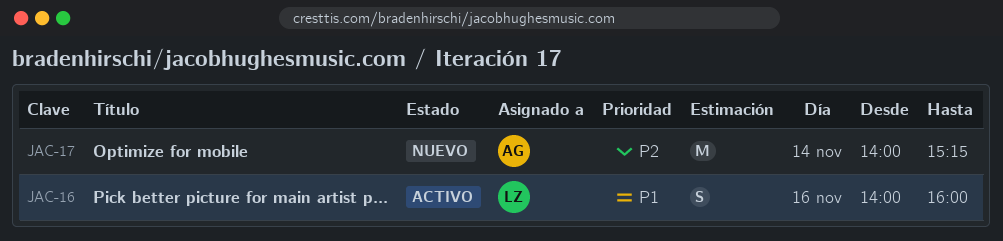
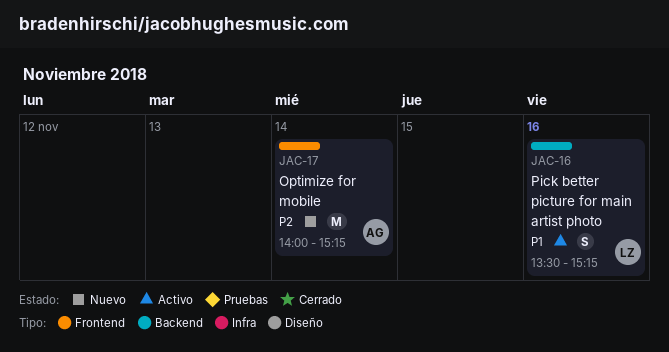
JAC-16, begins: 14:00 -> 13:30
JAC-16, ends: 16:00 -> 15:15

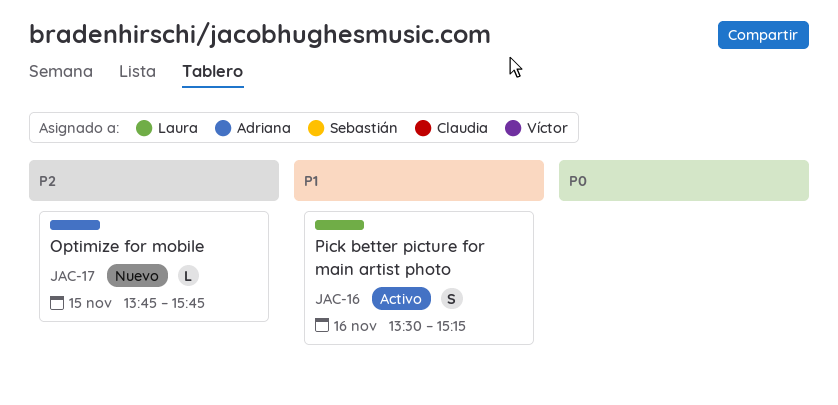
JAC-17, estimate: M -> L
JAC-17, day: Nov 14 -> Nov 15
JAC-17, begins: 14:00 -> 13:45
JAC-17, ends: 15:15 -> 15:45

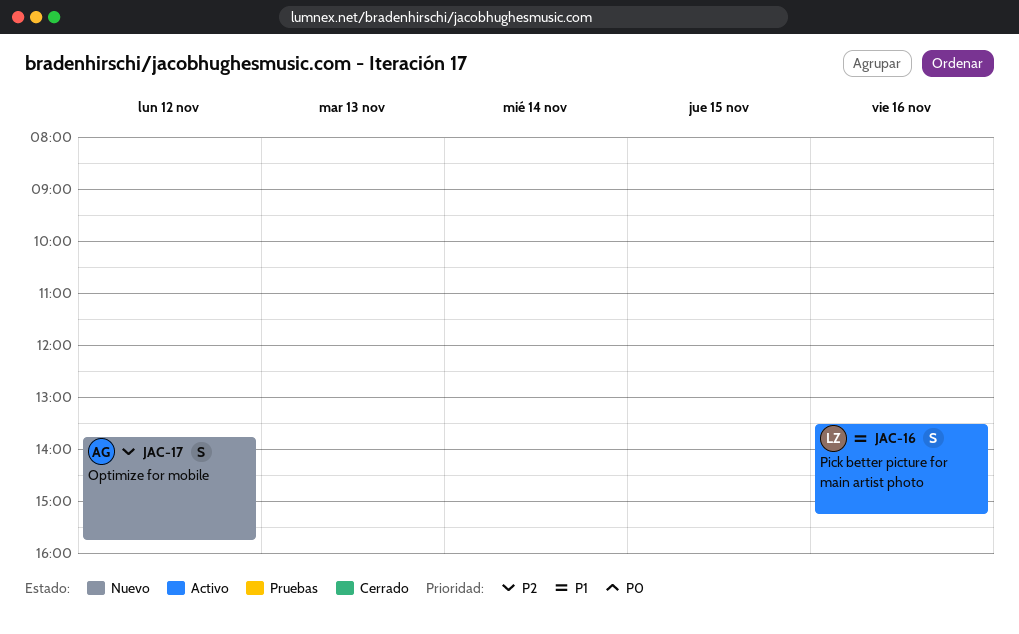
JAC-17, estimate: L -> S
JAC-17, day: Nov 15 -> Nov 12

